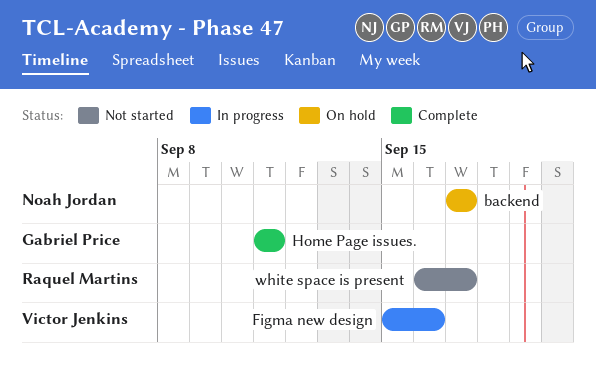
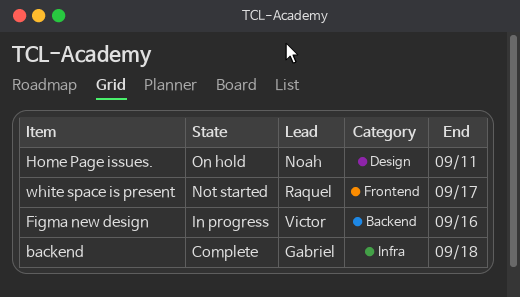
backend, status: On hold -> Complete
backend, owner: Noah Jordan -> Gabriel Price
backend, due: Sep 17 -> Sep 18
Home Page issues., status: Complete -> On hold
Home Page issues., owner: Gabriel Price -> Noah Jordan

